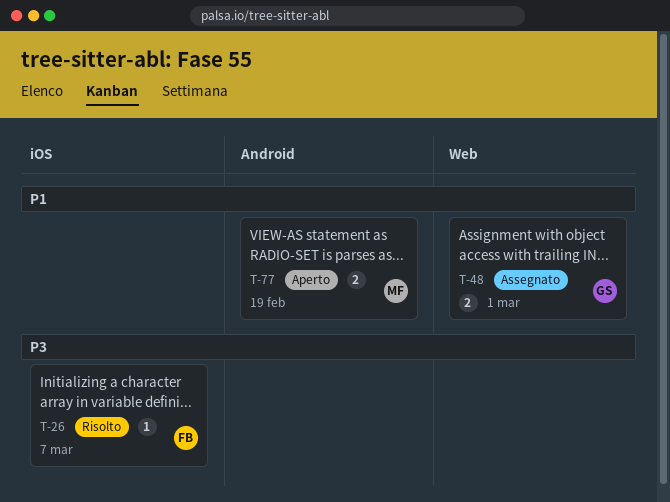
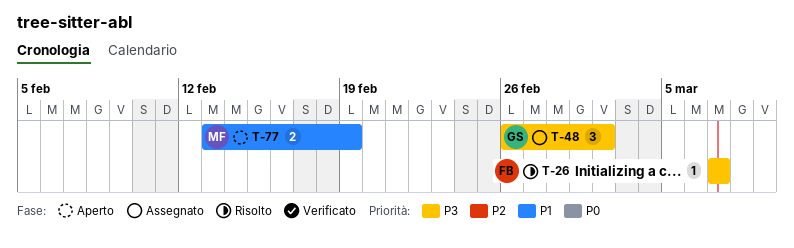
T-48, priority: P1 -> P3
T-48, estimate: 2 -> 3
T-48, due: Mar 1 -> Mar 2

